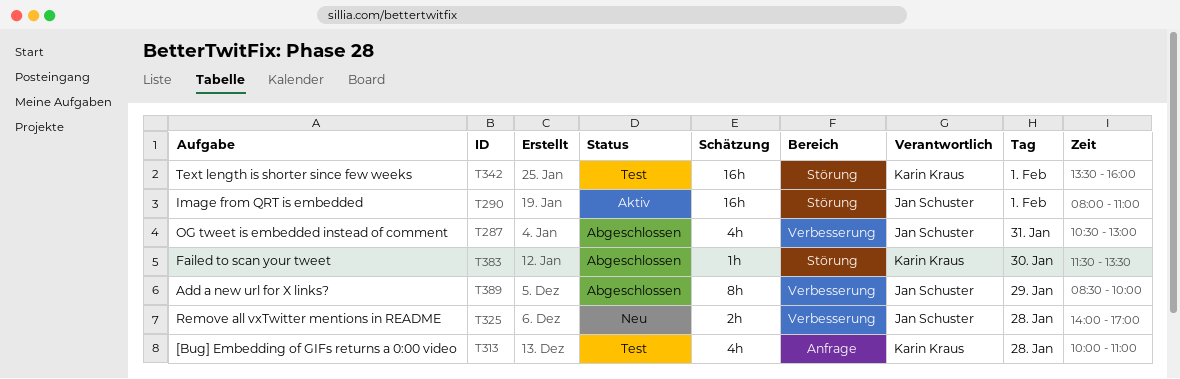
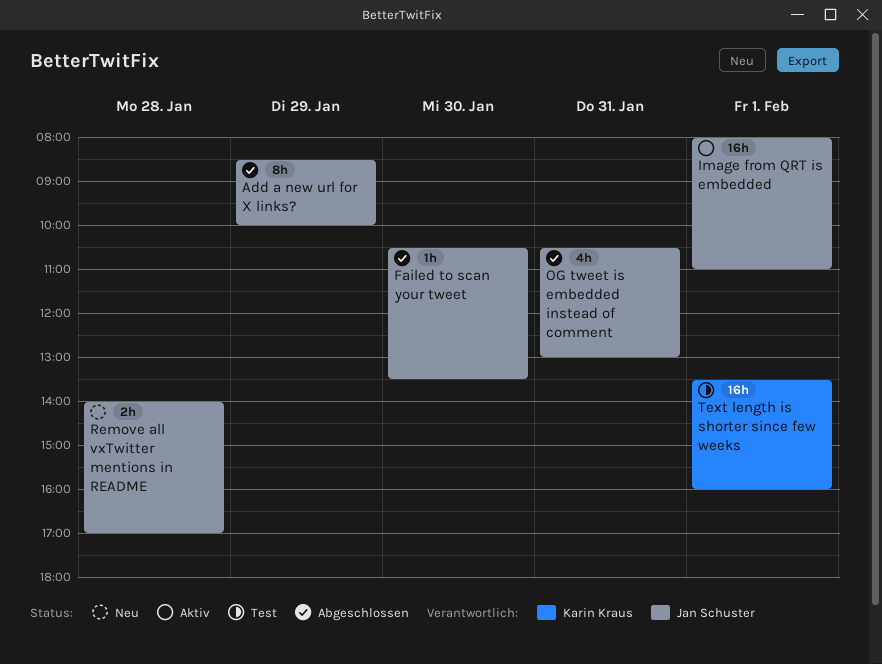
[Bug] Embedding of GIFs returns a 0:00 video: present -> none
Failed to scan your tweet, owner: Karin Kraus -> Jan Schuster
Failed to scan your tweet, begins: 11:30 -> 10:30

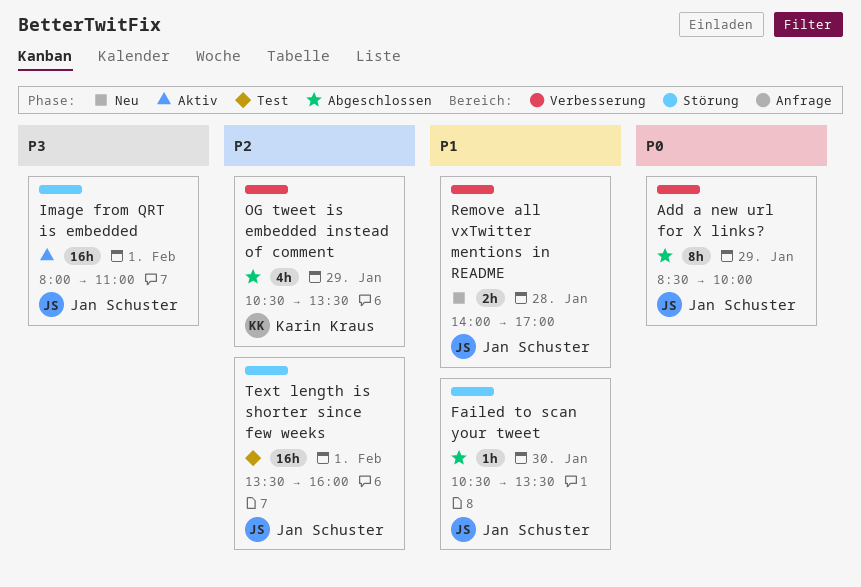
OG tweet is embedded instead of comment, owner: Jan Schuster -> Karin Kraus
OG tweet is embedded instead of comment, day: Jan 31 -> Jan 29
OG tweet is embedded instead of comment, ends: 13:00 -> 13:30
Text length is shorter since few weeks, owner: Karin Kraus -> Jan Schuster

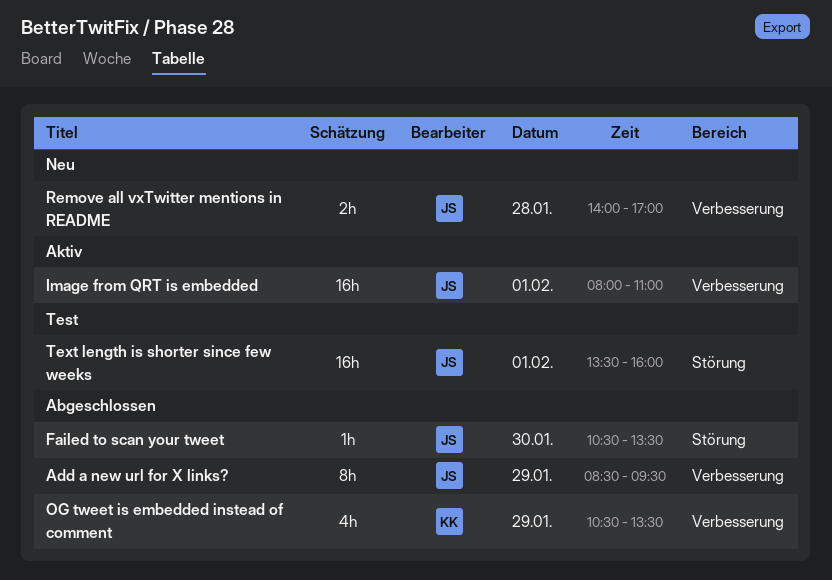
Add a new url for X links?, ends: 10:00 -> 09:30
Image from QRT is embedded, label: Störung -> Verbesserung

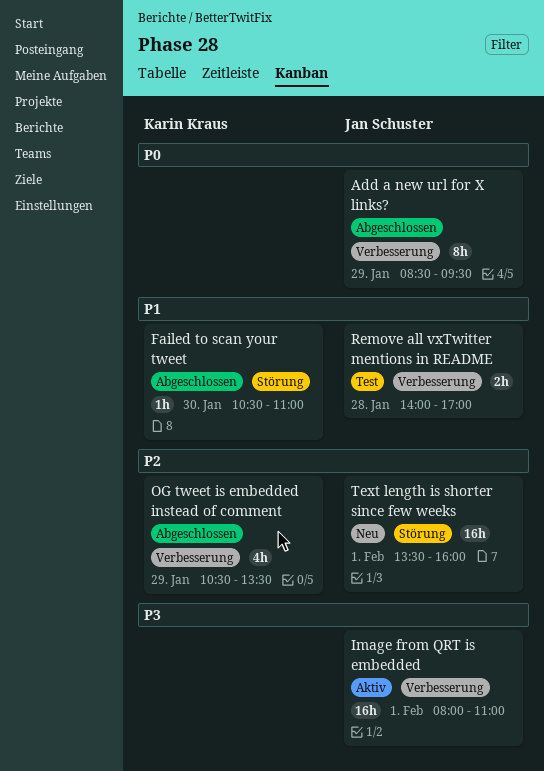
Failed to scan your tweet, owner: Jan Schuster -> Karin Kraus
Failed to scan your tweet, ends: 13:30 -> 11:00
Remove all vxTwitter mentions in README, status: Neu -> Test
Text length is shorter since few weeks, status: Test -> Neu

